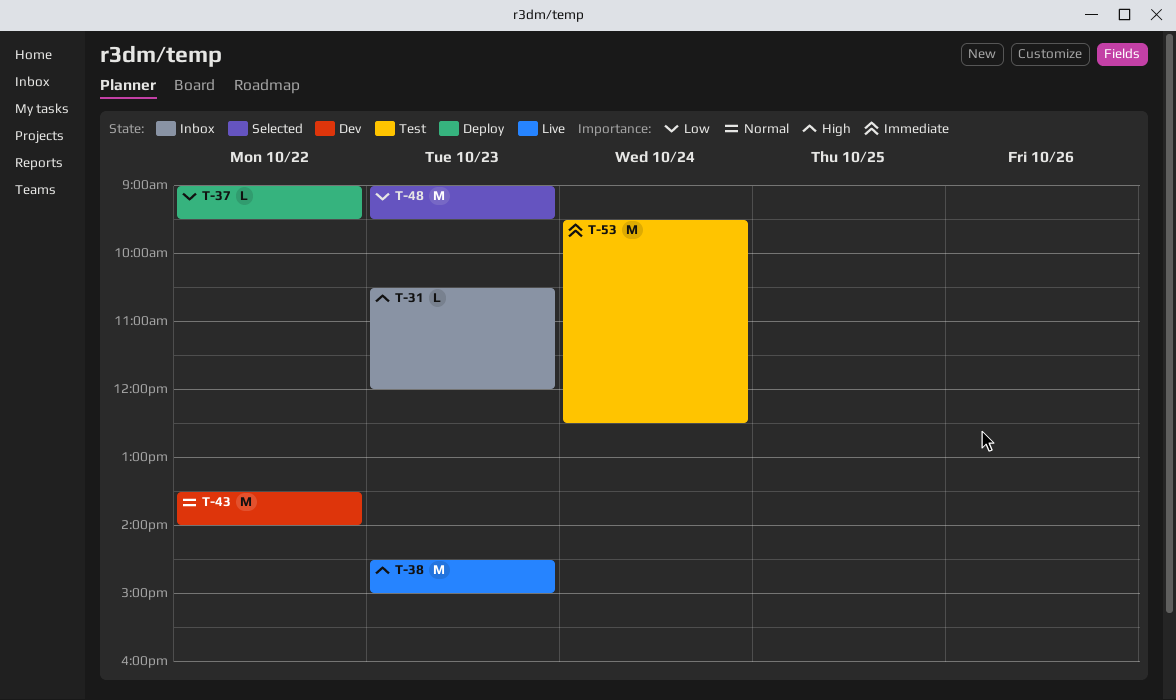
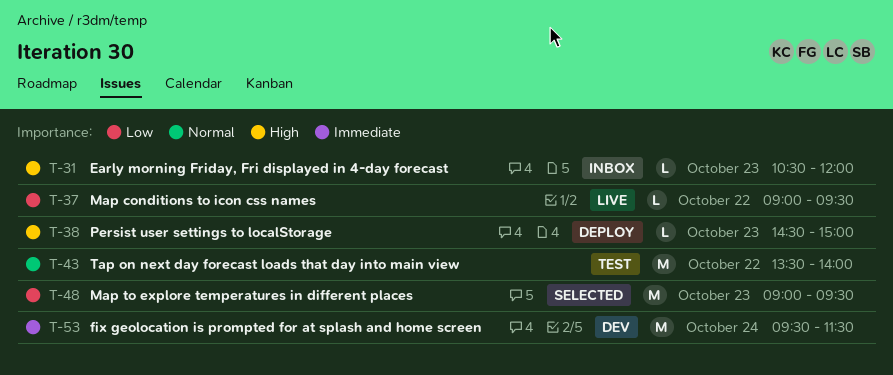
T-37, status: Deploy -> Live
T-38, status: Live -> Deploy
T-38, estimate: M -> L
T-43, status: Dev -> Test
T-53, status: Test -> Dev
T-53, ends: 12:30 -> 11:30

